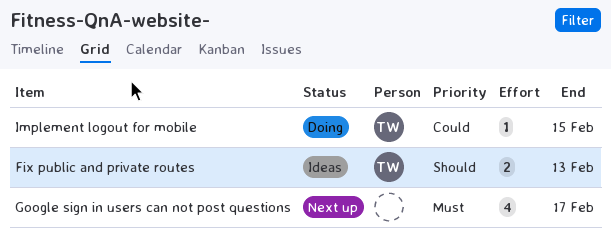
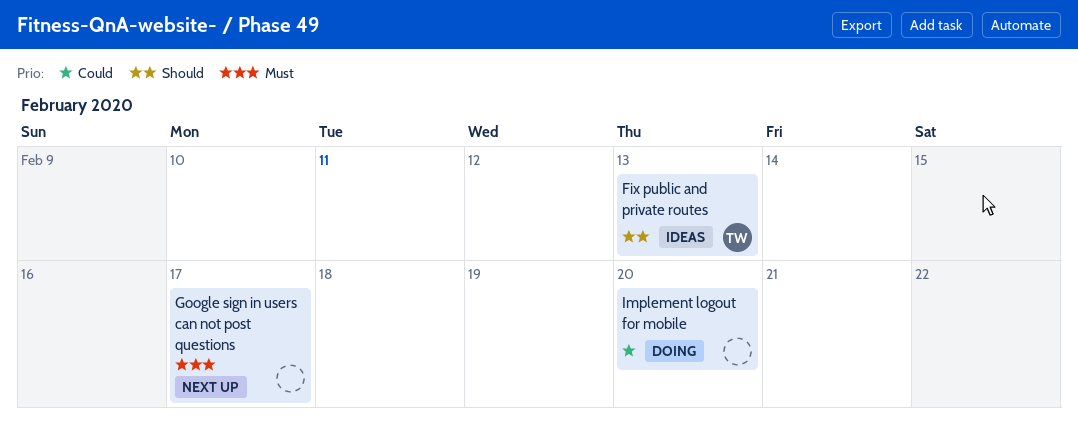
Implement logout for mobile, owner: TW -> none
Implement logout for mobile, due: Feb 15 -> Feb 20

